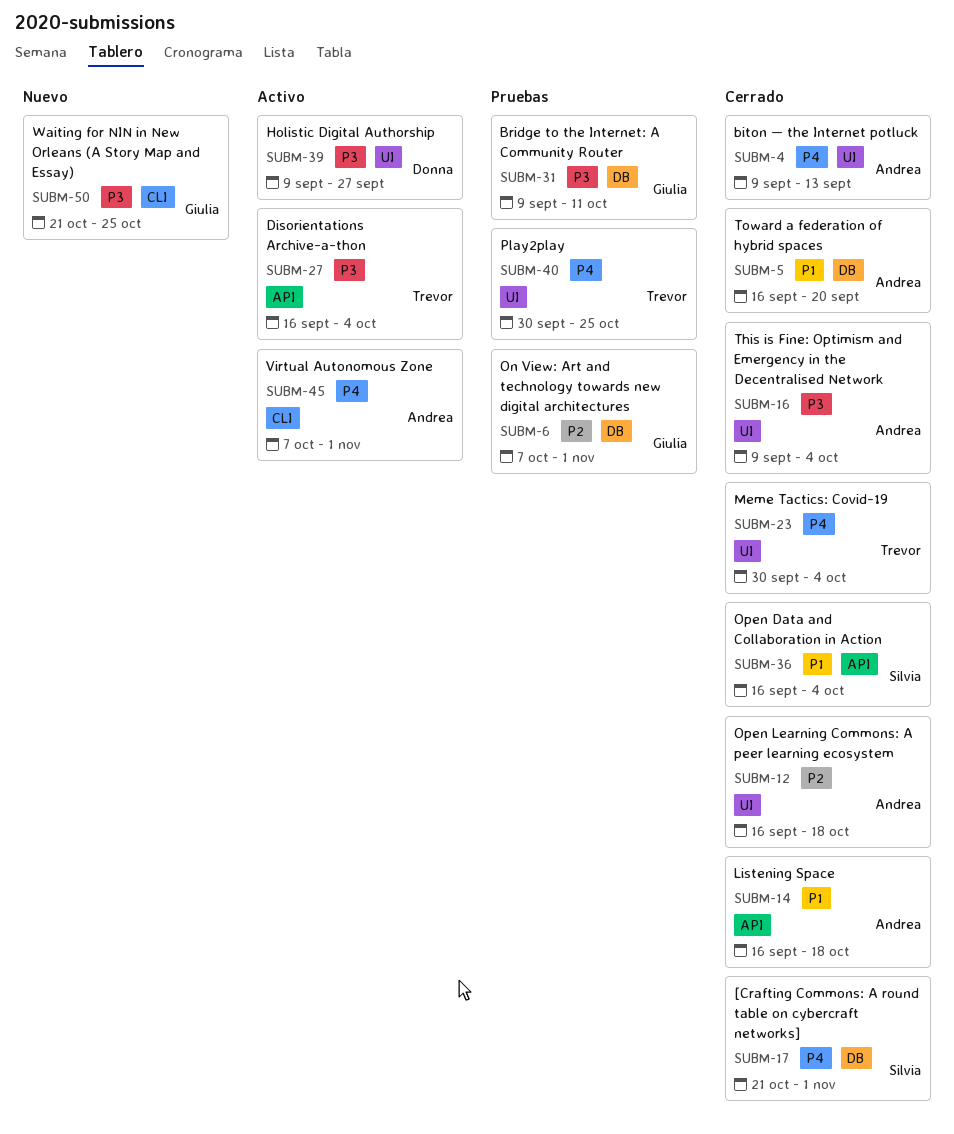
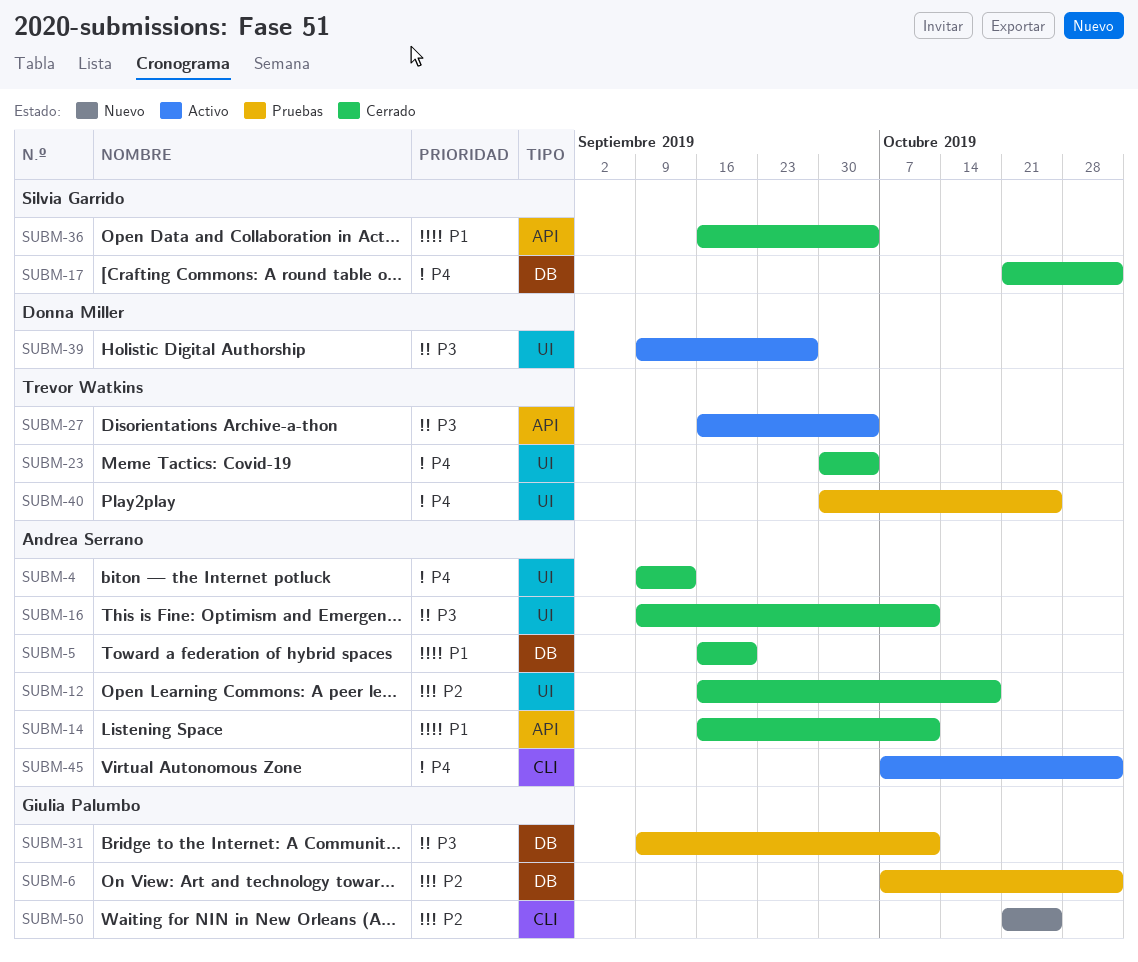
SUBM-14, due: Oct 18 -> Oct 11
SUBM-16, due: Oct 4 -> Oct 11
SUBM-50, priority: P3 -> P2

